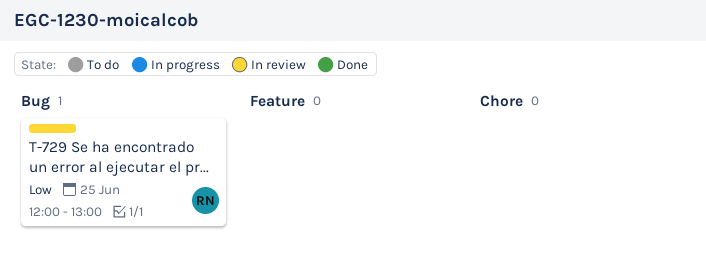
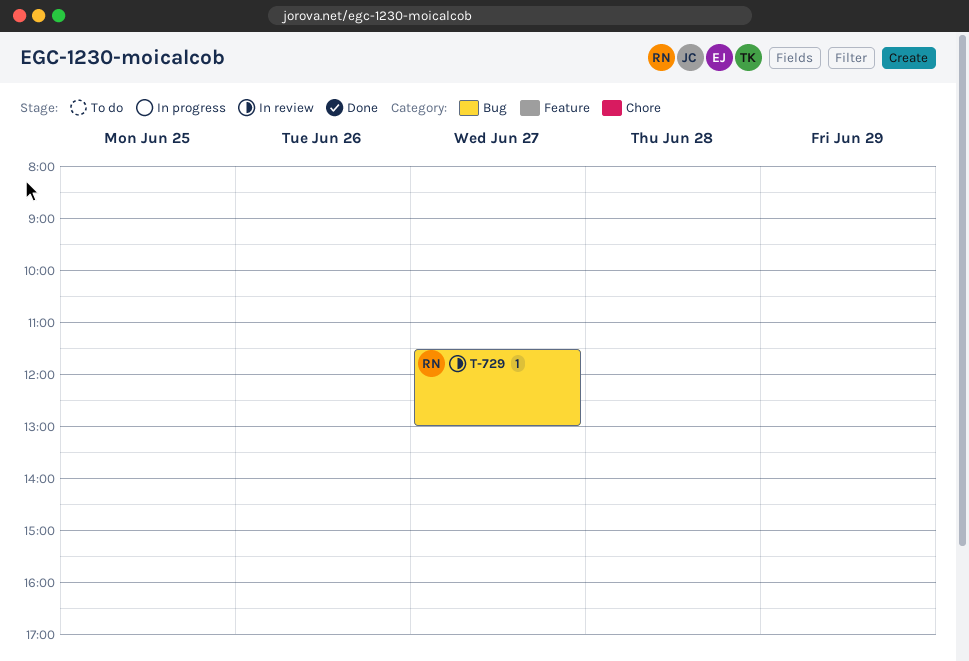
T-729, day: Jun 25 -> Jun 27
T-729, begins: 12:00 -> 11:30

